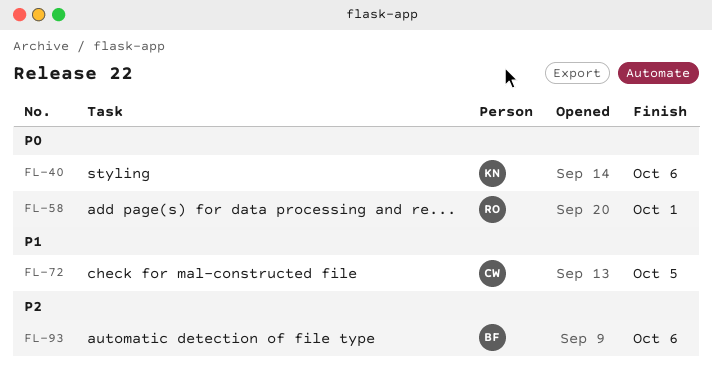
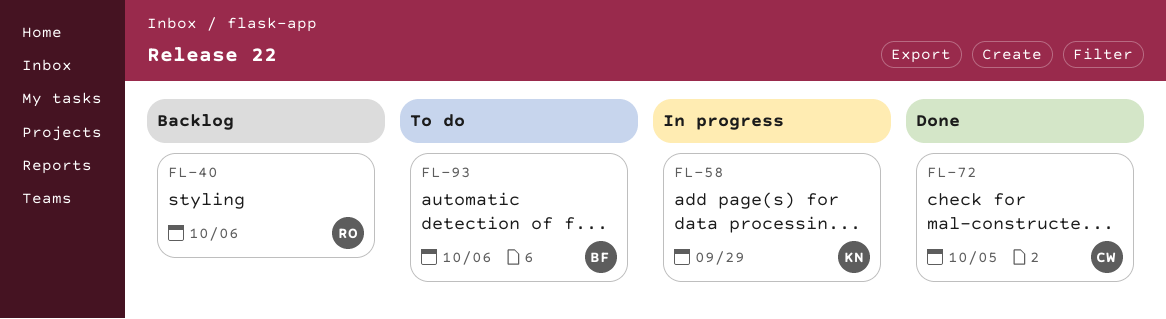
FL-40, owner: KN -> RO
FL-58, owner: RO -> KN
FL-58, due: Oct 1 -> Sep 29

